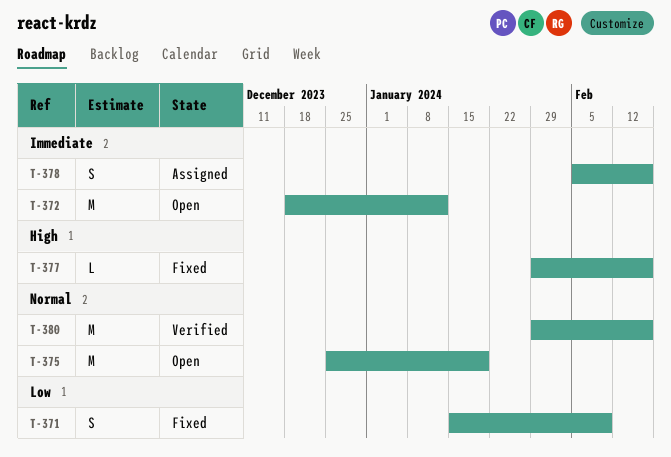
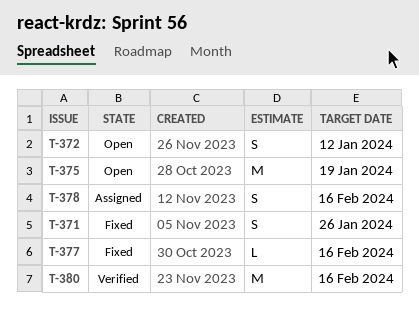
T-371, due: Feb 9 -> Jan 26
T-372, estimate: M -> S

